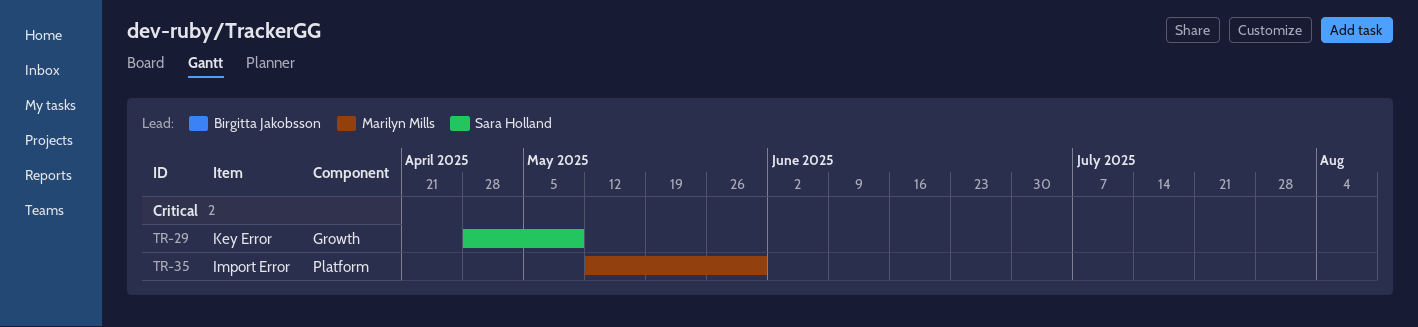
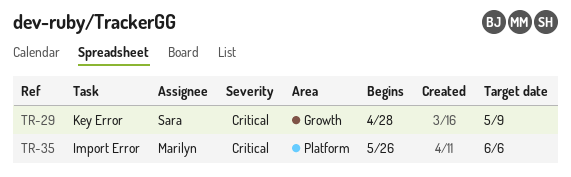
TR-35, start: May 12 -> May 26
TR-35, due: May 30 -> Jun 6

